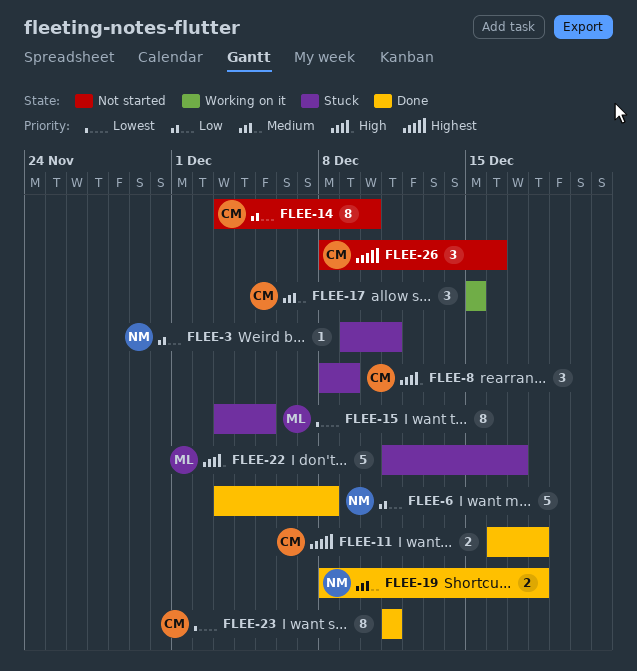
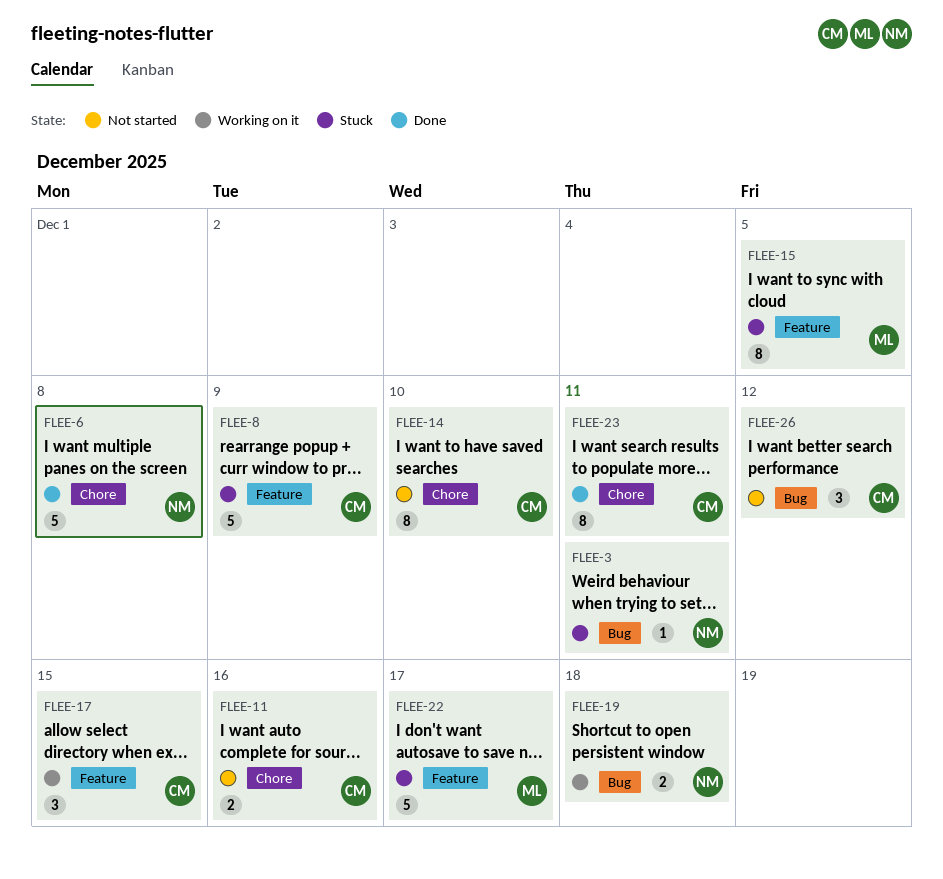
FLEE-8, estimate: 3 -> 5
FLEE-11, status: Done -> Not started
FLEE-11, due: Dec 18 -> Dec 16
FLEE-19, status: Done -> Working on it
FLEE-26, due: Dec 16 -> Dec 12

